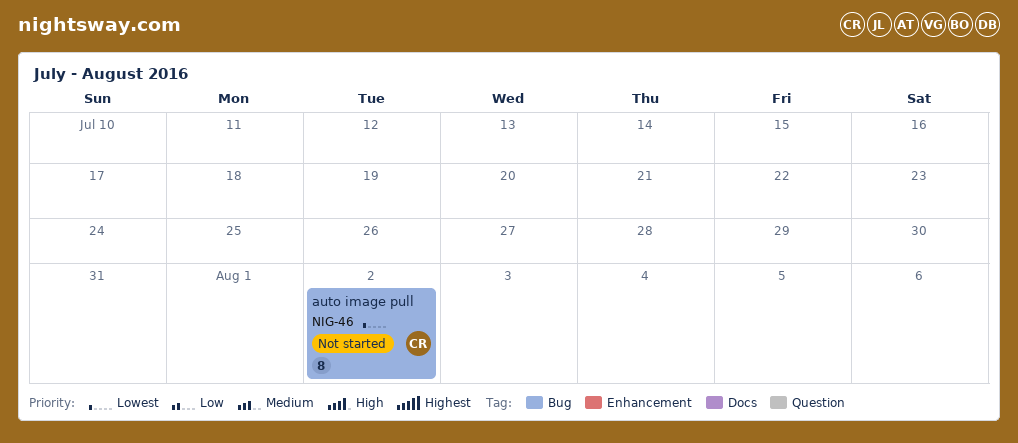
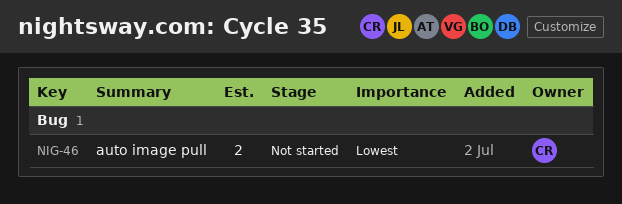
NIG-46, estimate: 8 -> 2

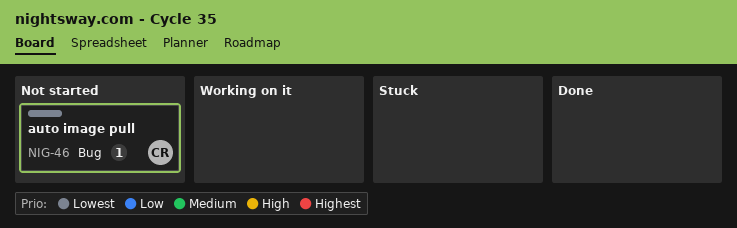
NIG-46, estimate: 2 -> 1

